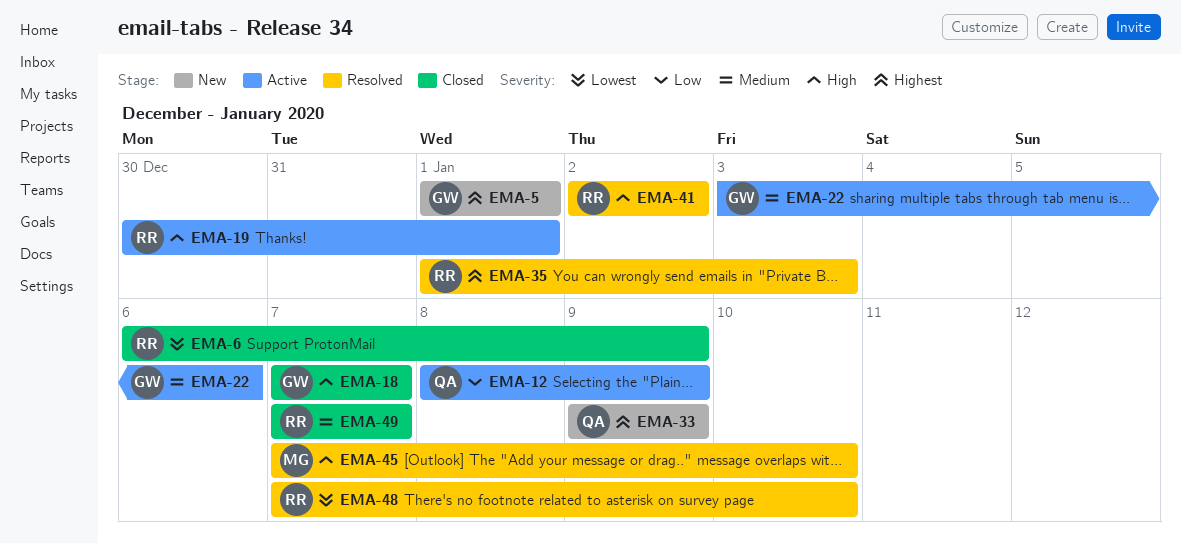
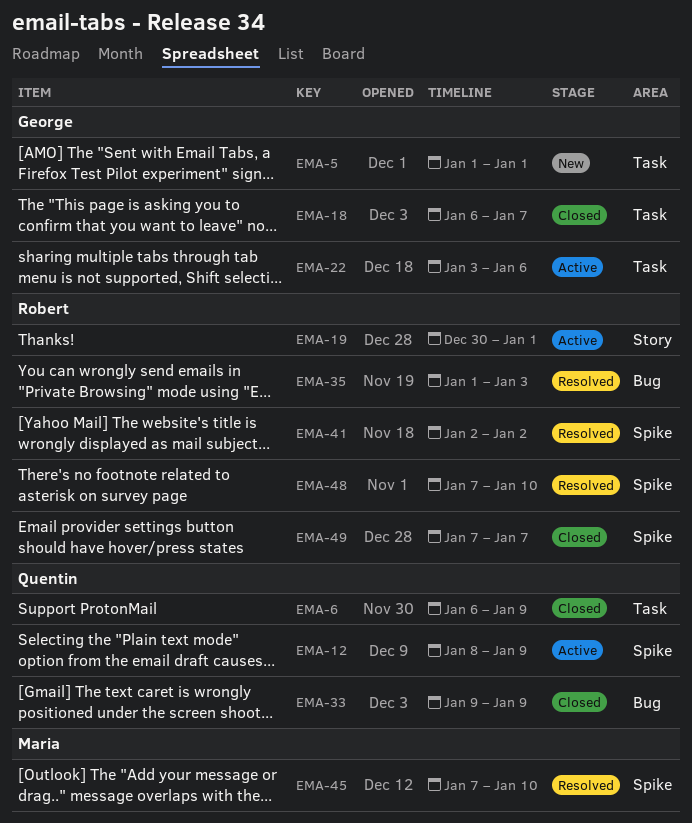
EMA-6, owner: Robert -> Quentin
EMA-18, start: Jan 7 -> Jan 6
EMA-33, status: New -> Closed

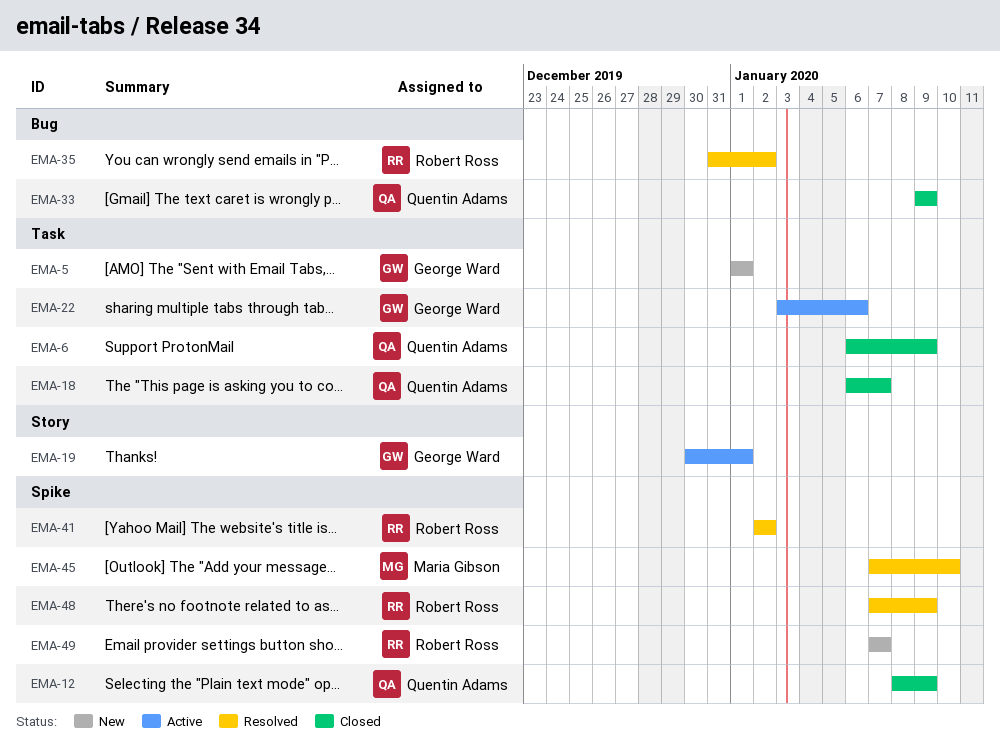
EMA-12, status: Active -> Closed
EMA-18, owner: George Ward -> Quentin Adams
EMA-19, owner: Robert Ross -> George Ward
EMA-35, start: Jan 1 -> Dec 31
EMA-35, due: Jan 3 -> Jan 2
EMA-48, due: Jan 10 -> Jan 9
EMA-49, status: Closed -> New

